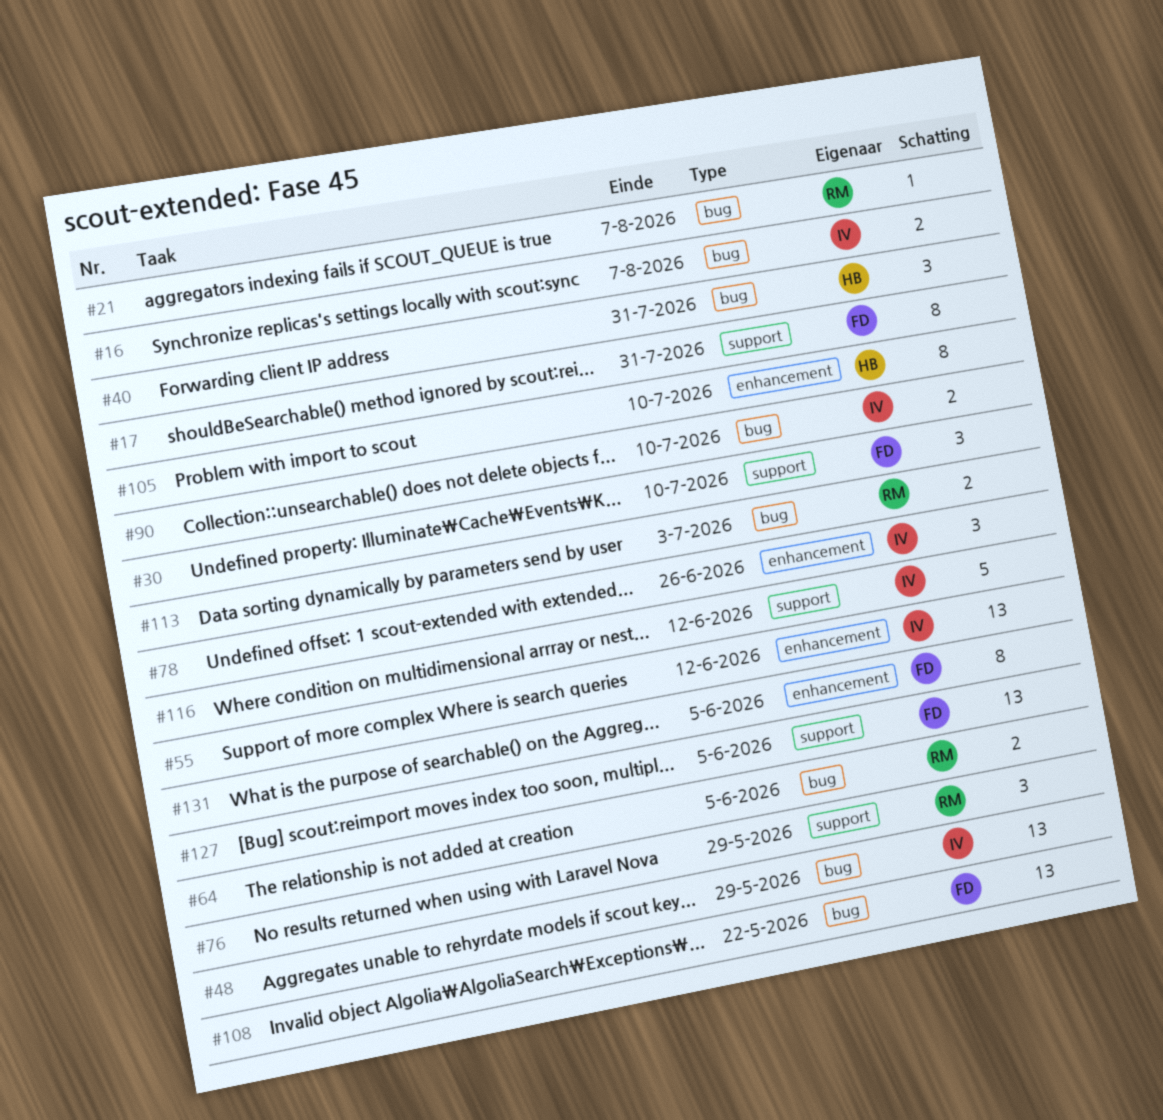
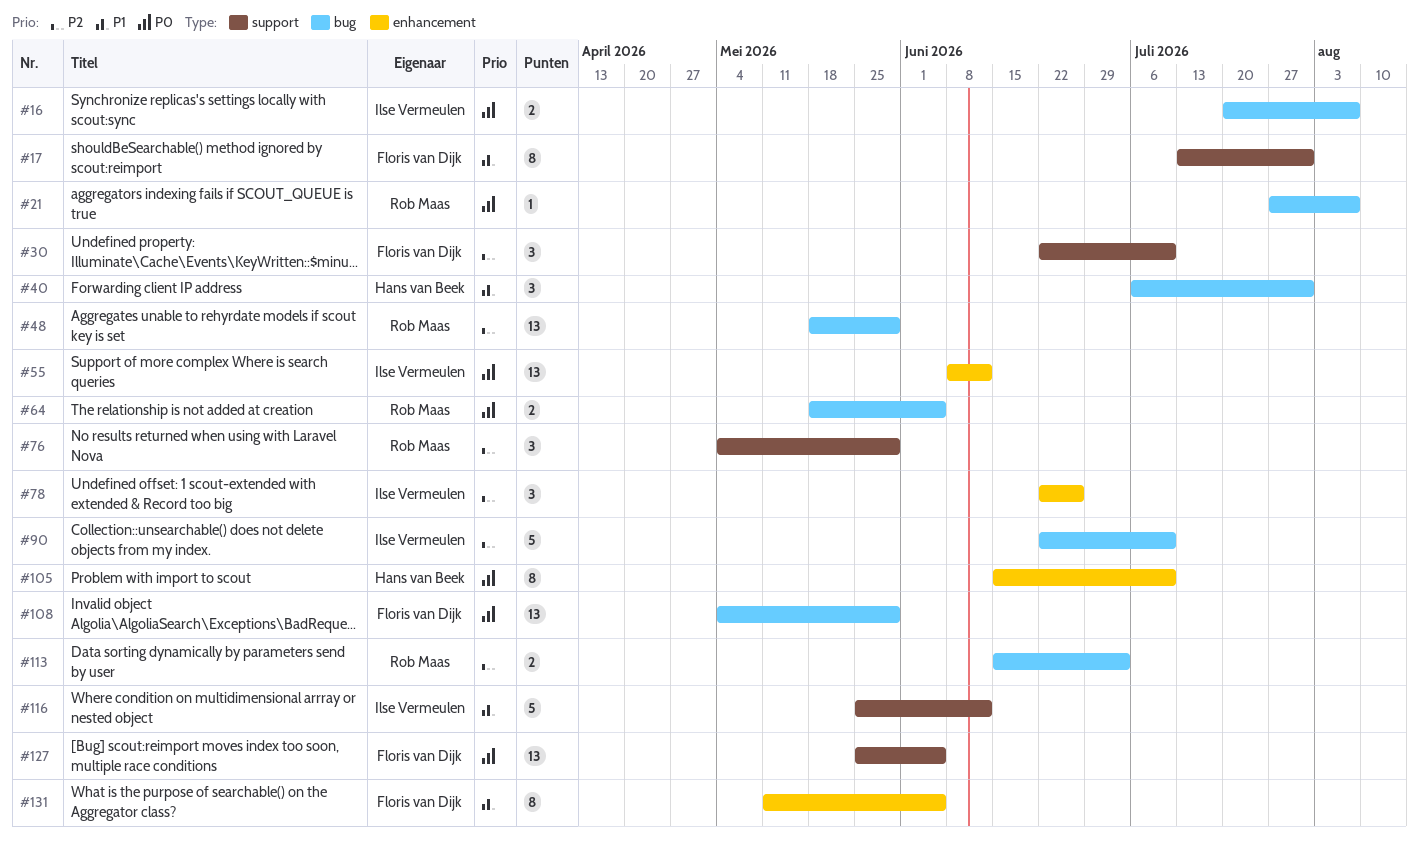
#48, owner: Ilse Vermeulen -> Rob Maas
#90, estimate: 2 -> 5
#108, due: May 22 -> May 29

